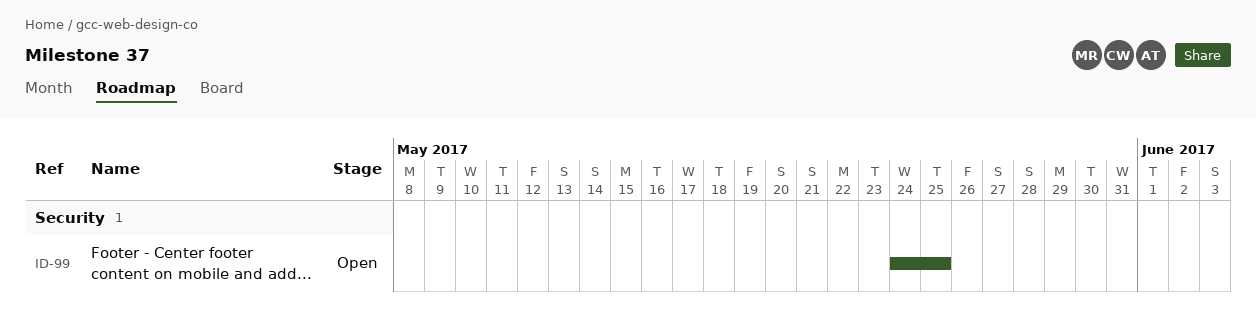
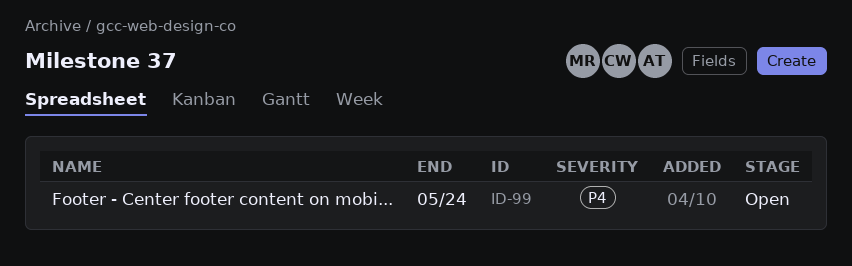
ID-99, due: May 25 -> May 24

